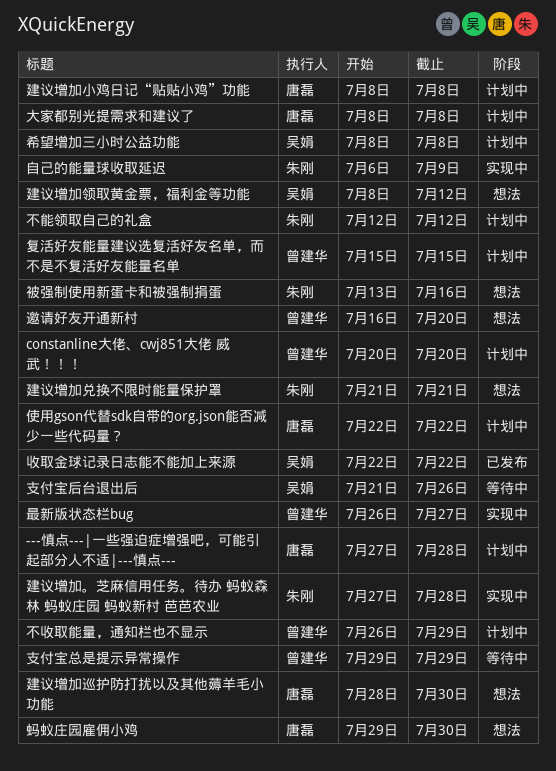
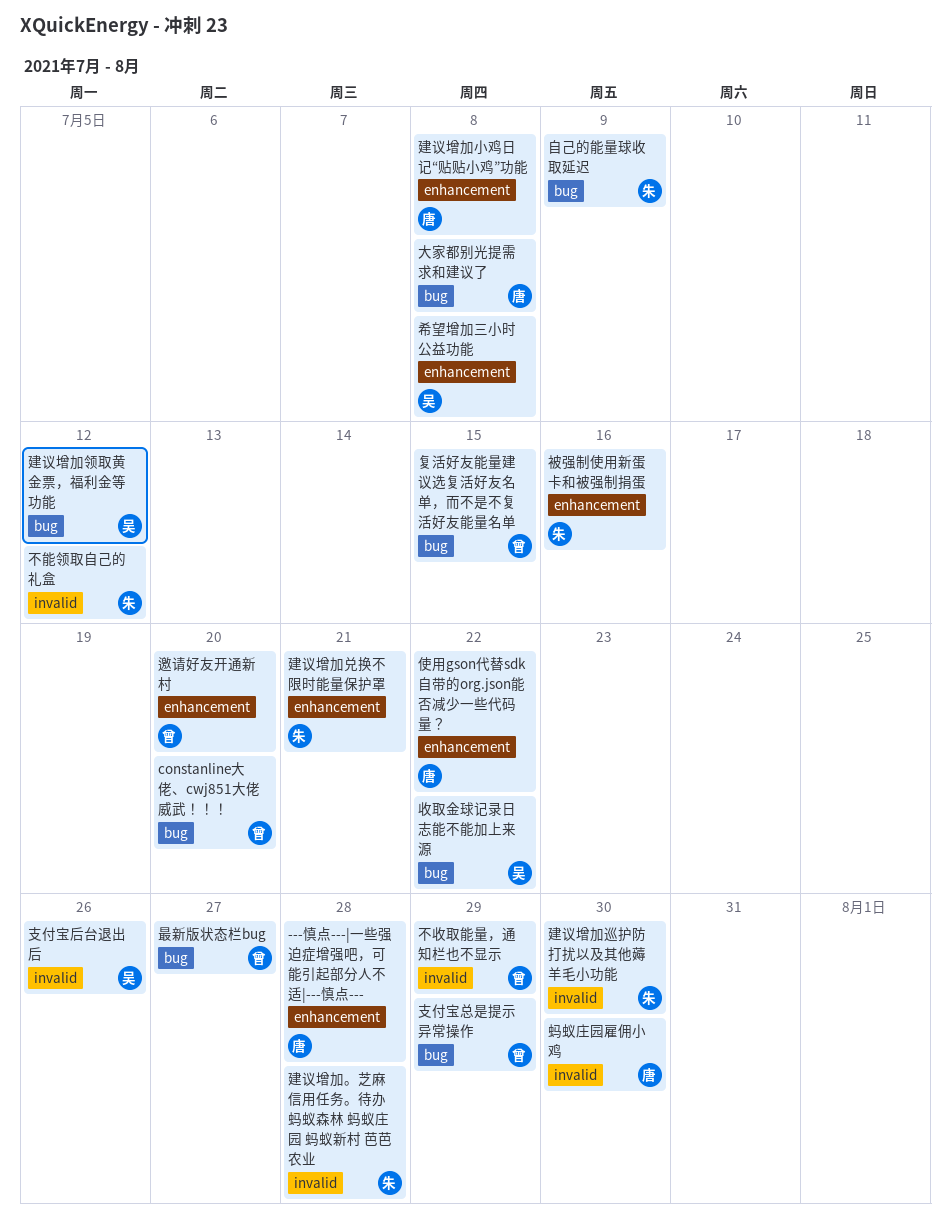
建议增加巡护防打扰以及其他薅羊毛小功能, owner: 唐磊 -> 朱刚

